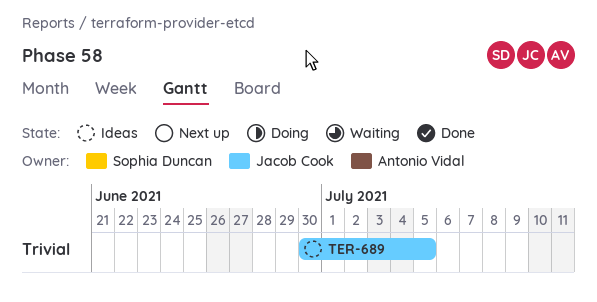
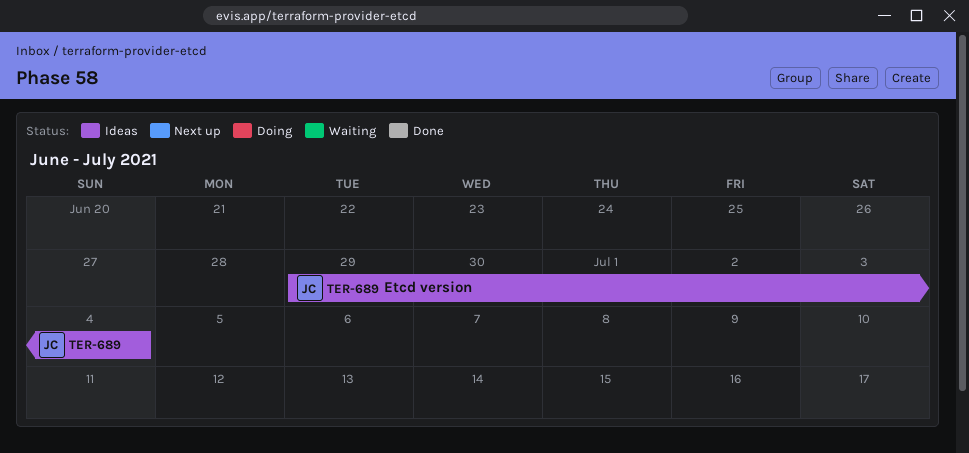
TER-689, start: Jun 30 -> Jun 29
TER-689, due: Jul 5 -> Jul 4

